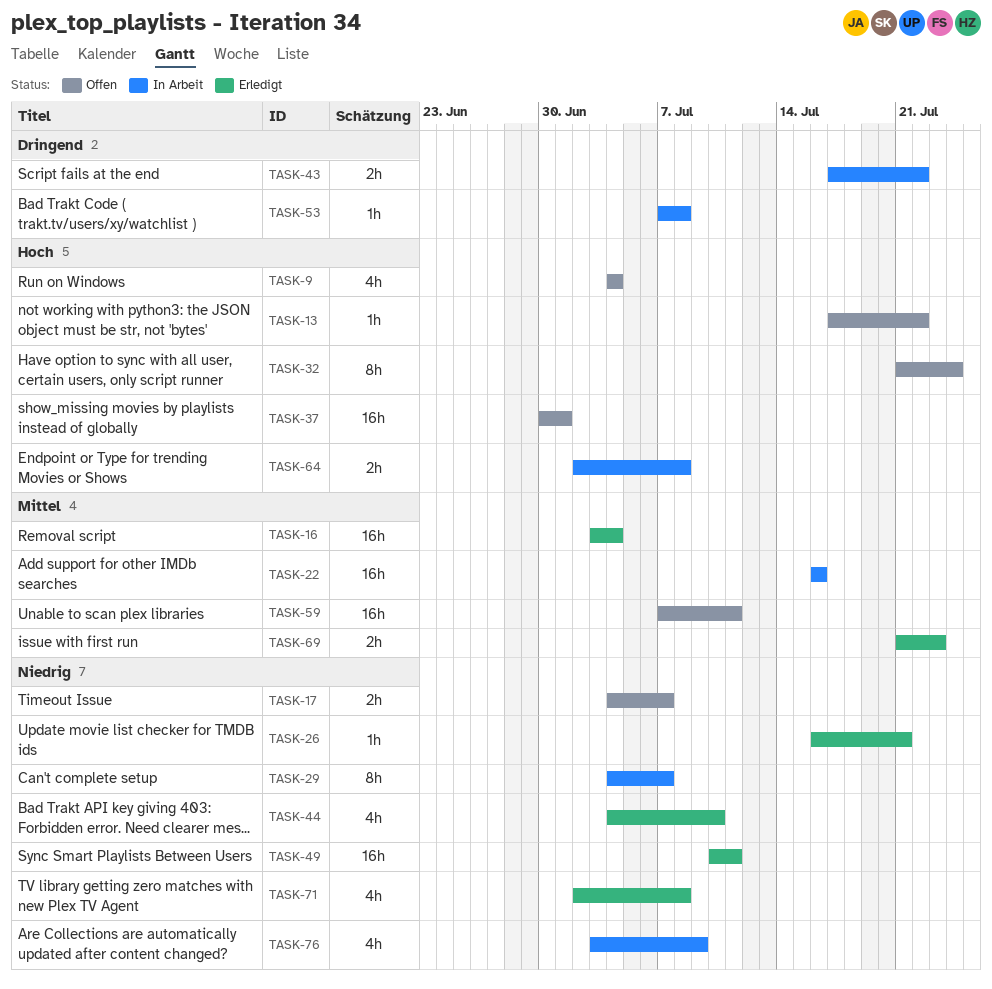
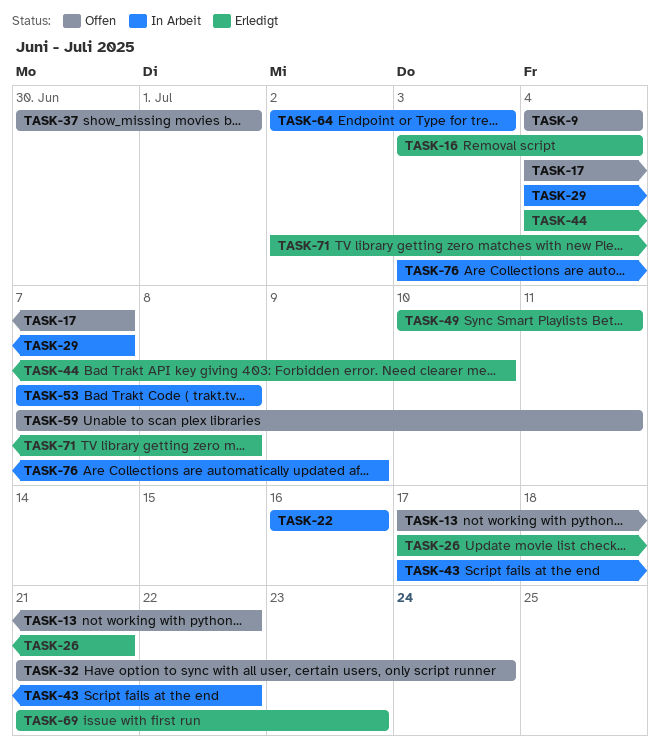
TASK-26, start: Jul 16 -> Jul 17
TASK-64, due: Jul 8 -> Jul 3

